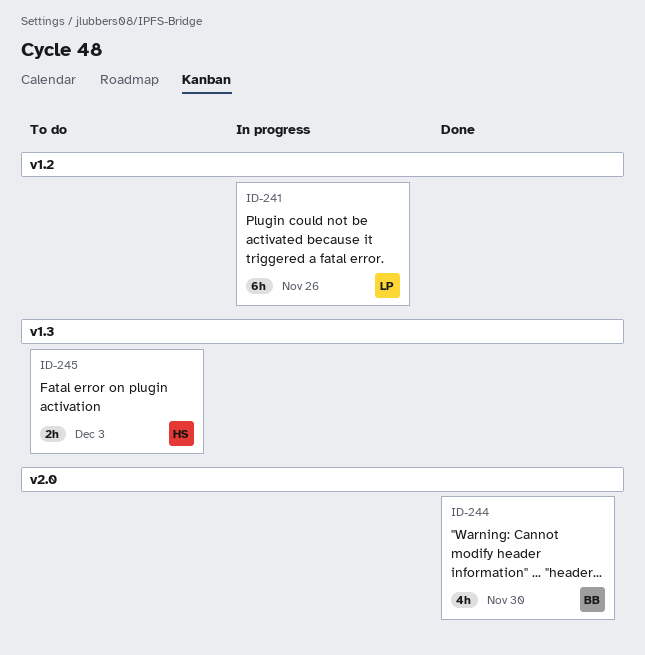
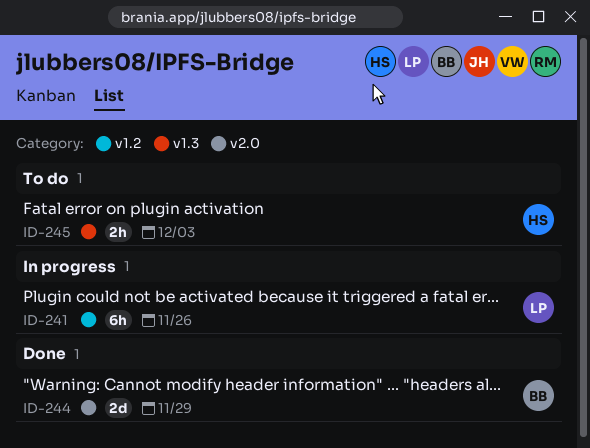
ID-244, estimate: 4h -> 2d
ID-244, due: Nov 30 -> Nov 29

